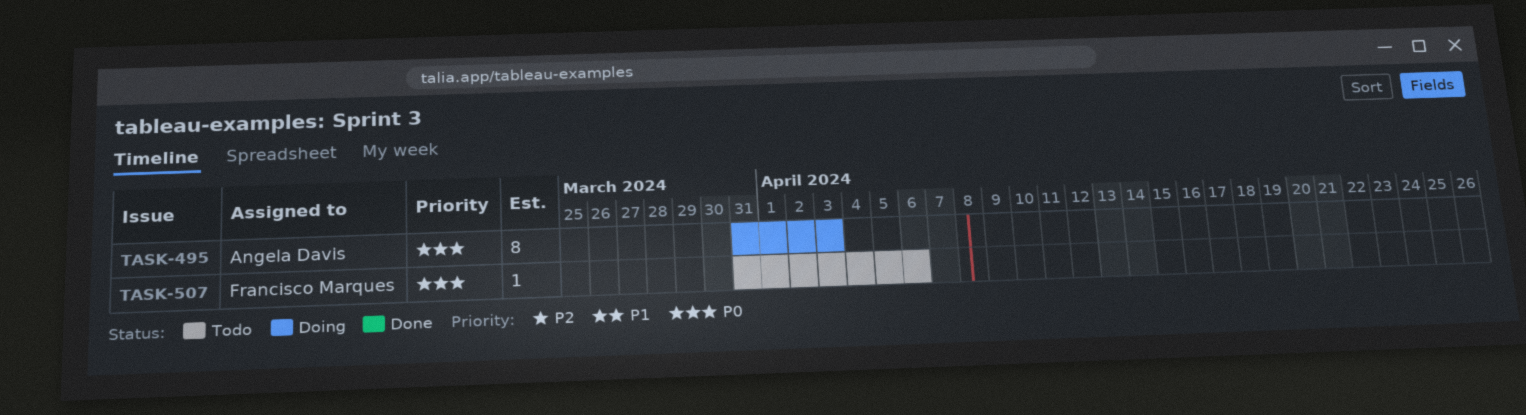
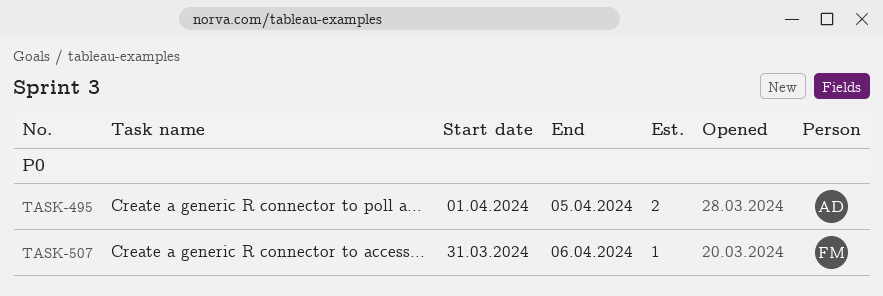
TASK-495, estimate: 8 -> 2
TASK-495, start: Mar 31 -> Apr 1
TASK-495, due: Apr 3 -> Apr 5

